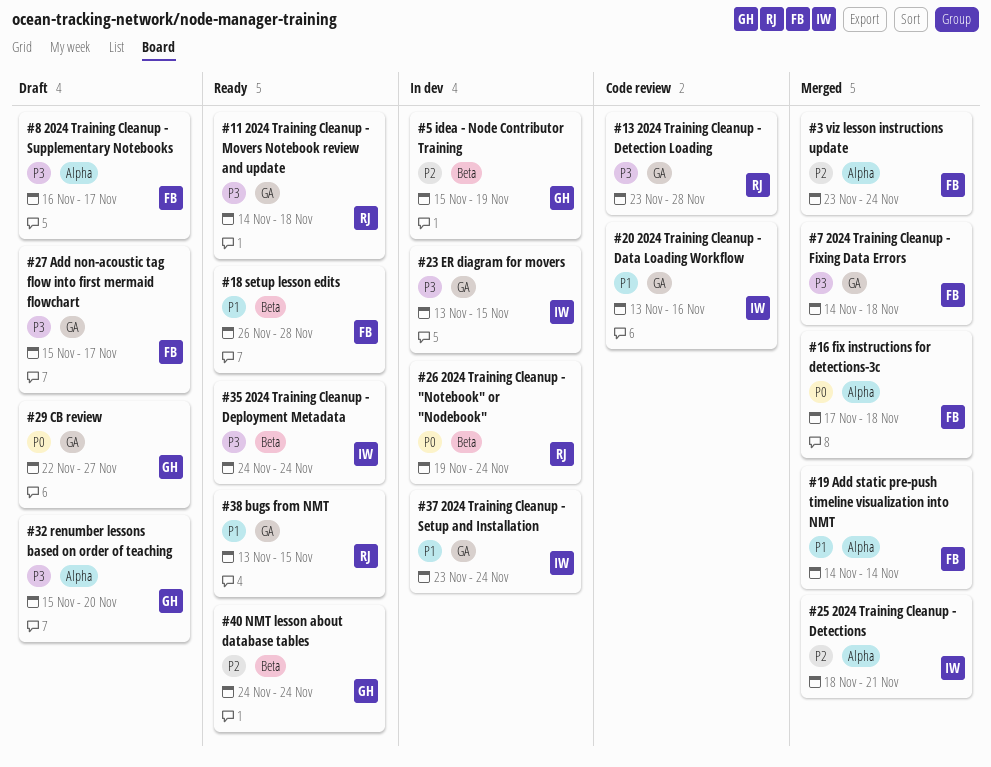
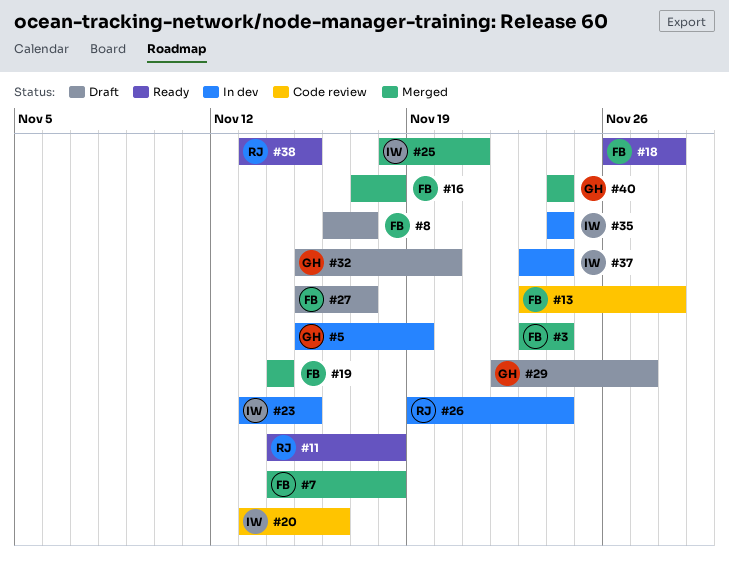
#13, owner: RJ -> FB
#35, status: Ready -> In dev
#40, status: Ready -> Merged

